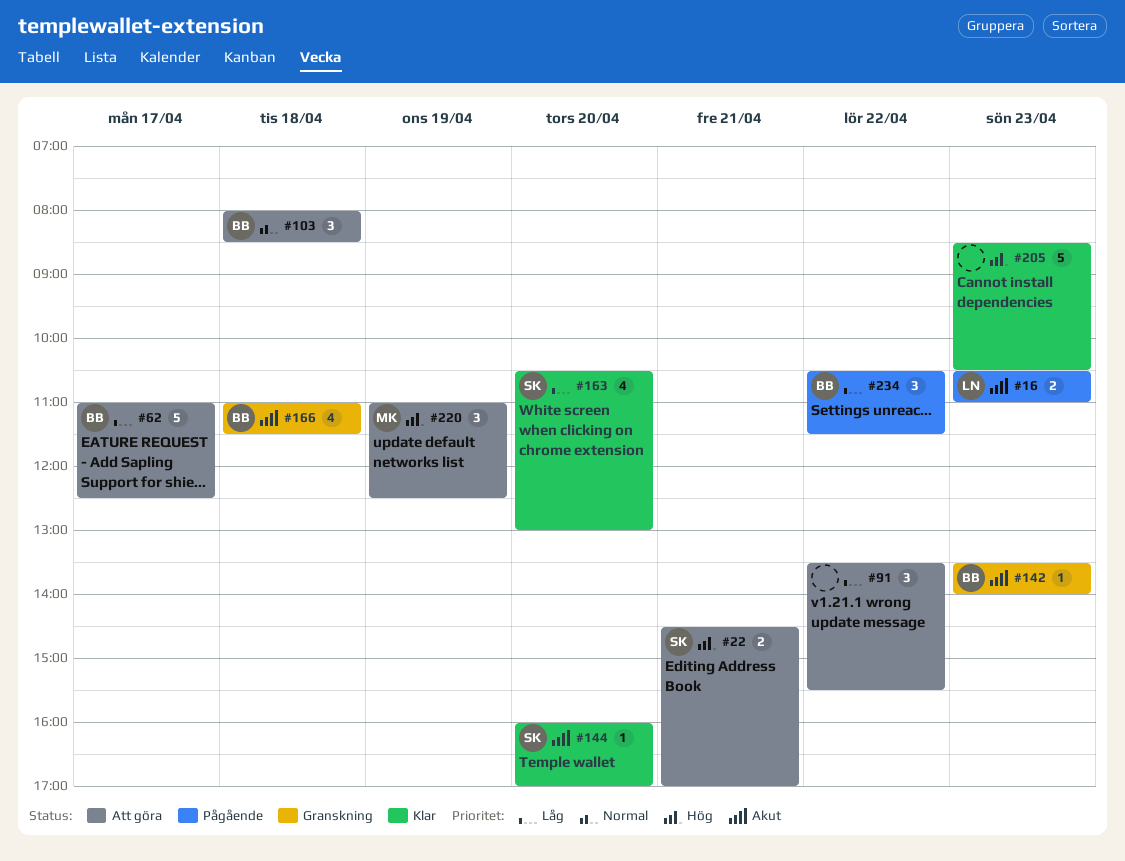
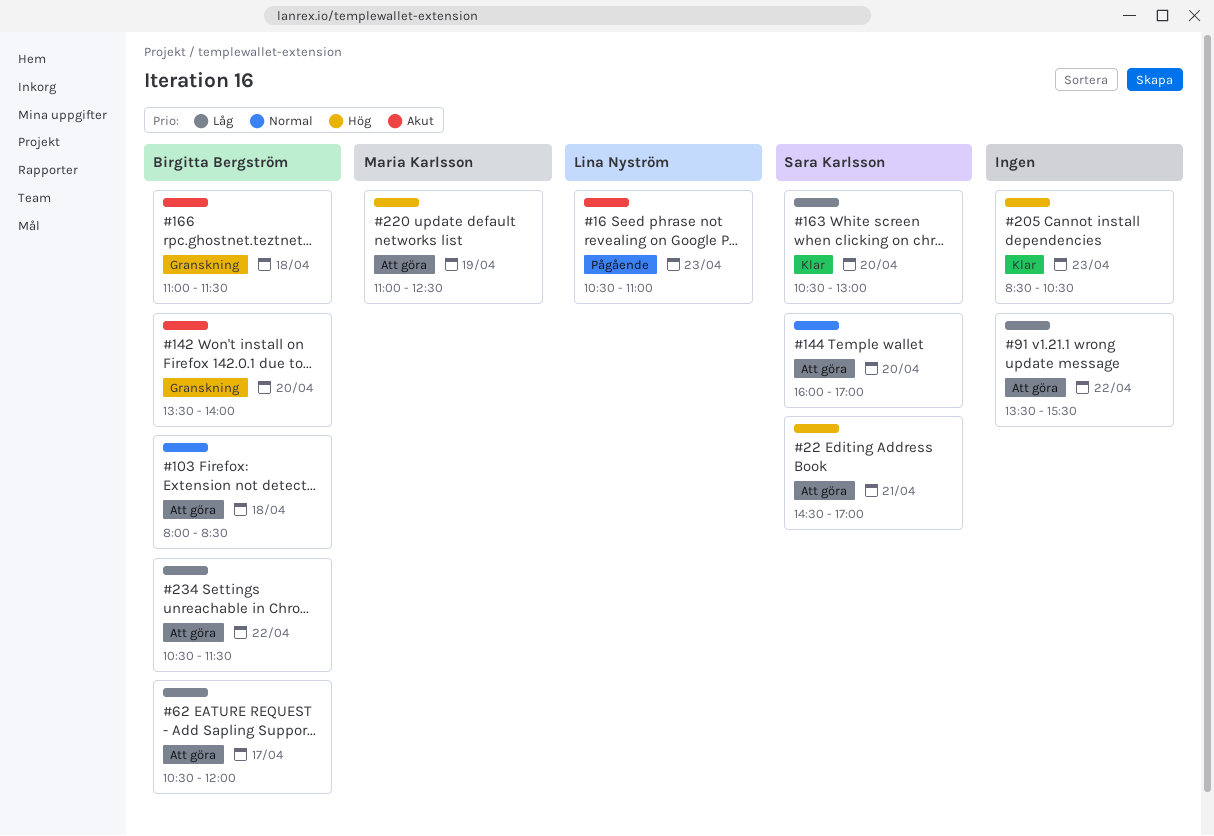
#62, begins: 11:00 -> 10:30
#62, ends: 12:30 -> 12:00
#142, day: Apr 23 -> Apr 20
#144, status: Klar -> Att göra
#144, priority: Akut -> Normal
#234, status: Pågående -> Att göra

